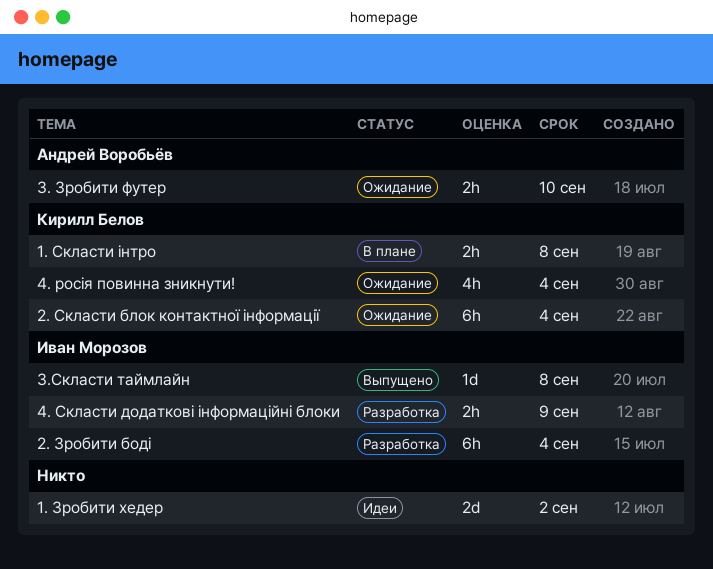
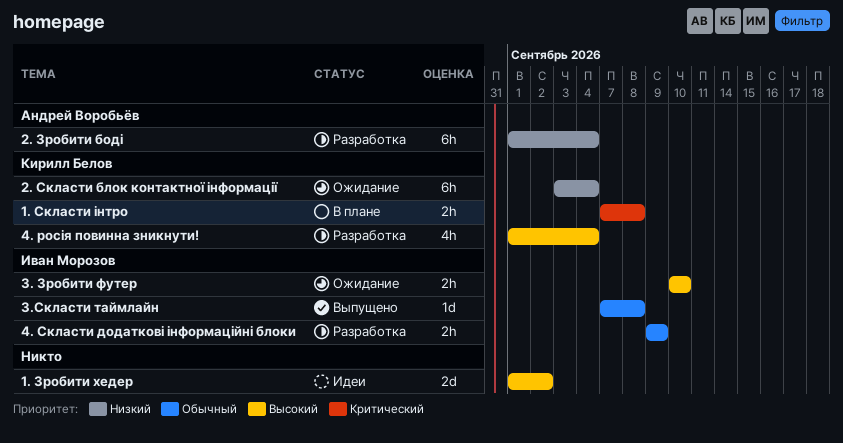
2. Зробити боді, owner: Иван Морозов -> Андрей Воробьёв
3. Зробити футер, owner: Андрей Воробьёв -> Иван Морозов
4. росія повинна зникнути!, status: Ожидание -> Разработка

